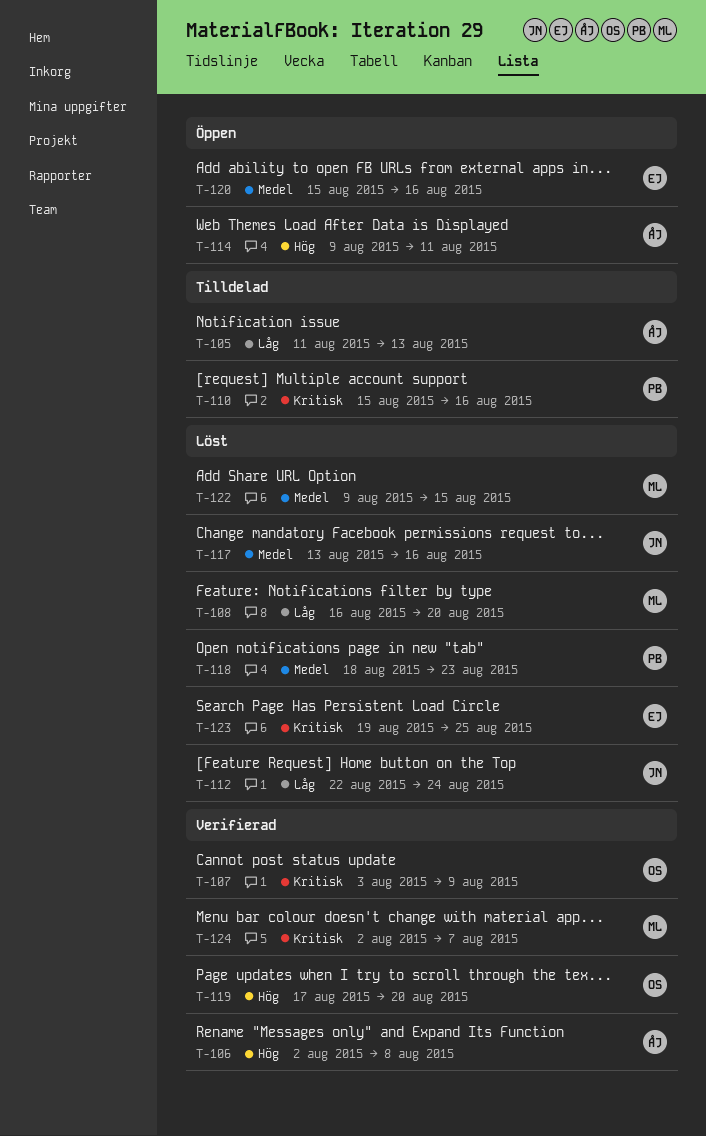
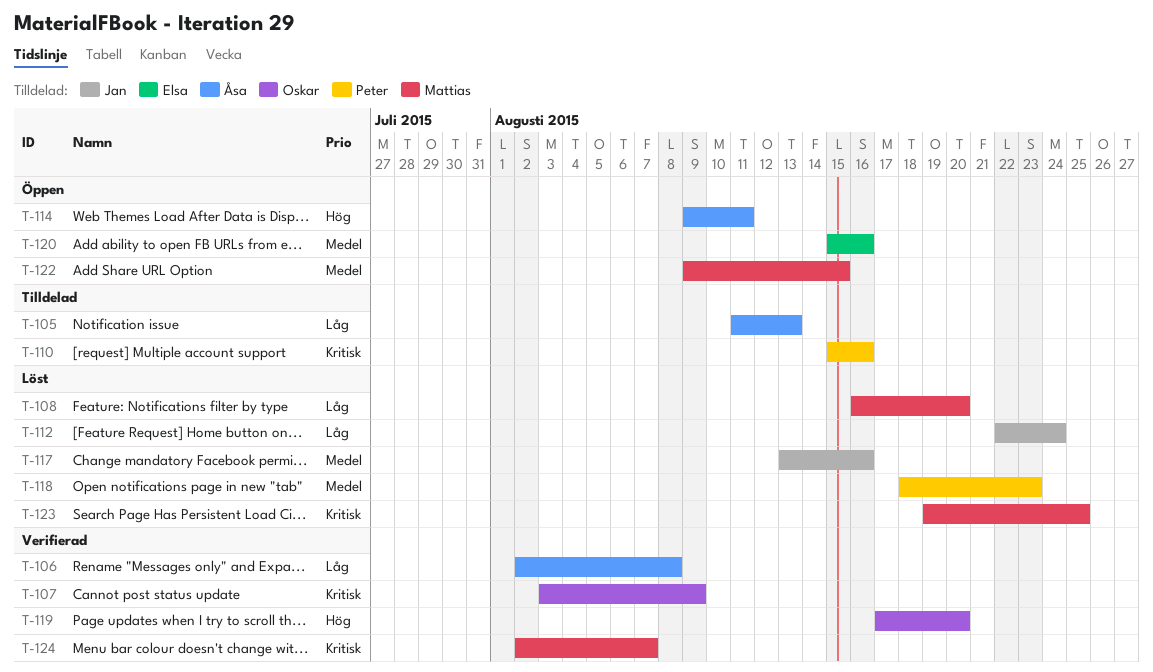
T-106, priority: Hög -> Låg
T-122, status: Löst -> Öppen
T-123, owner: Elsa -> Mattias

